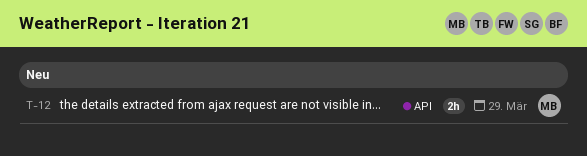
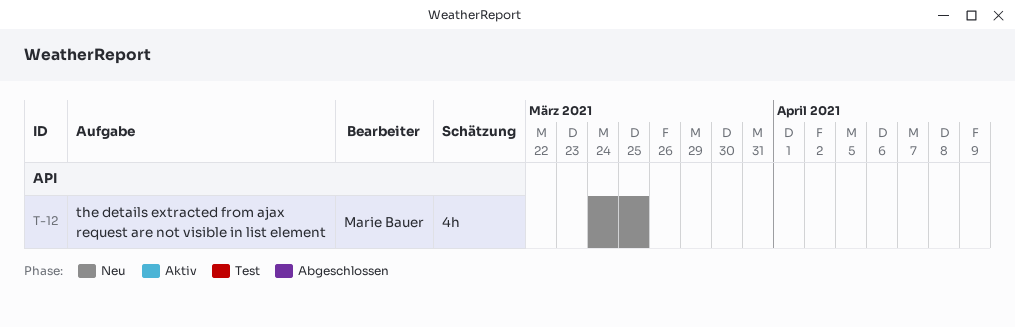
T-12, estimate: 2h -> 4h
T-12, due: Mar 29 -> Mar 25

